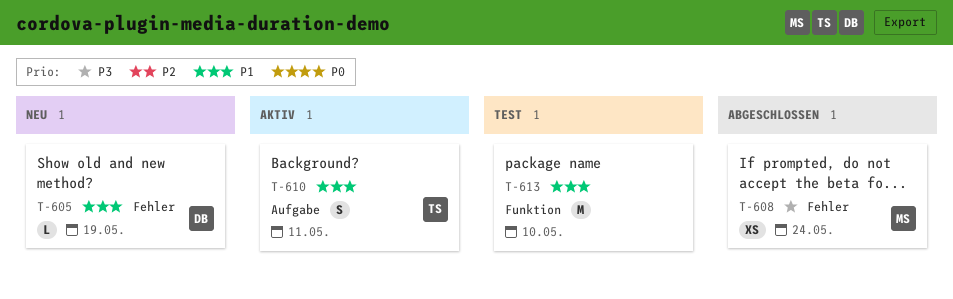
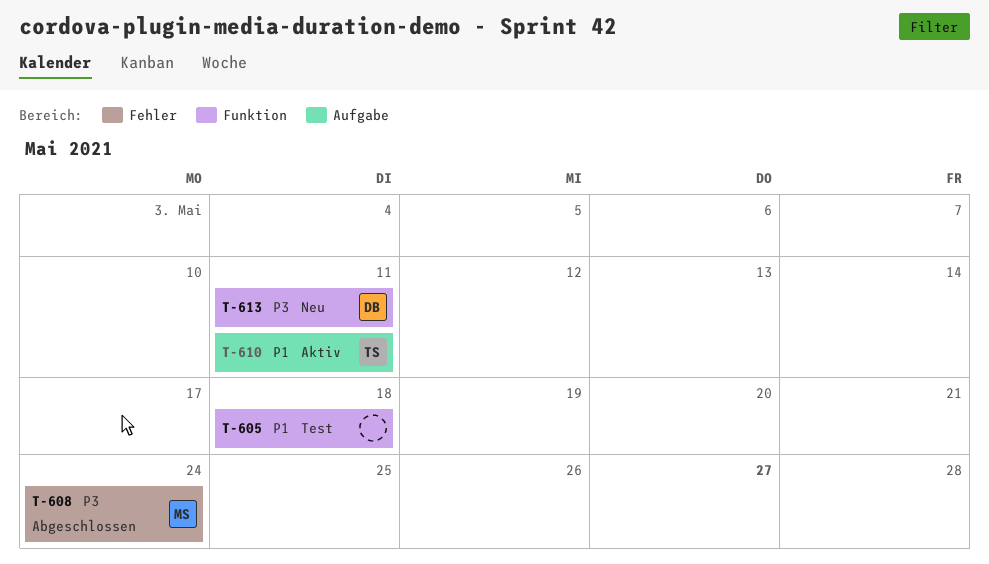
T-605, status: Neu -> Test
T-605, owner: DB -> none
T-605, label: Fehler -> Funktion
T-605, due: May 19 -> May 18
T-613, status: Test -> Neu
T-613, owner: none -> DB
T-613, priority: P1 -> P3
T-613, due: May 10 -> May 11

